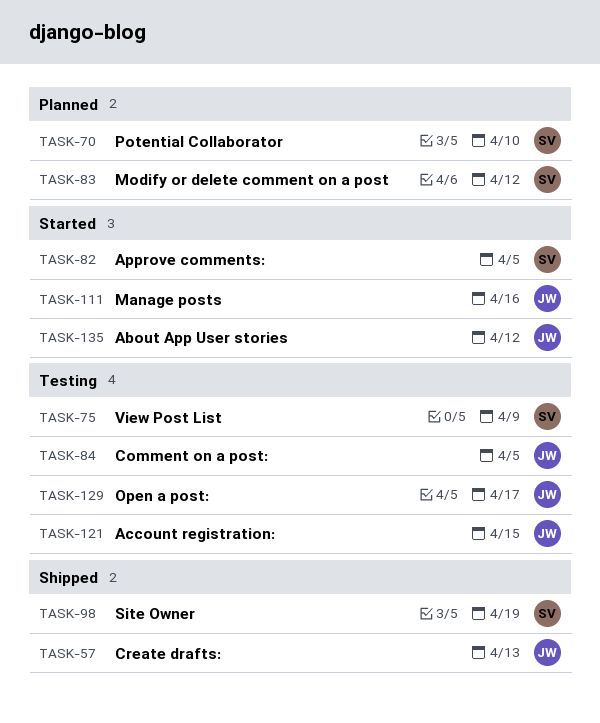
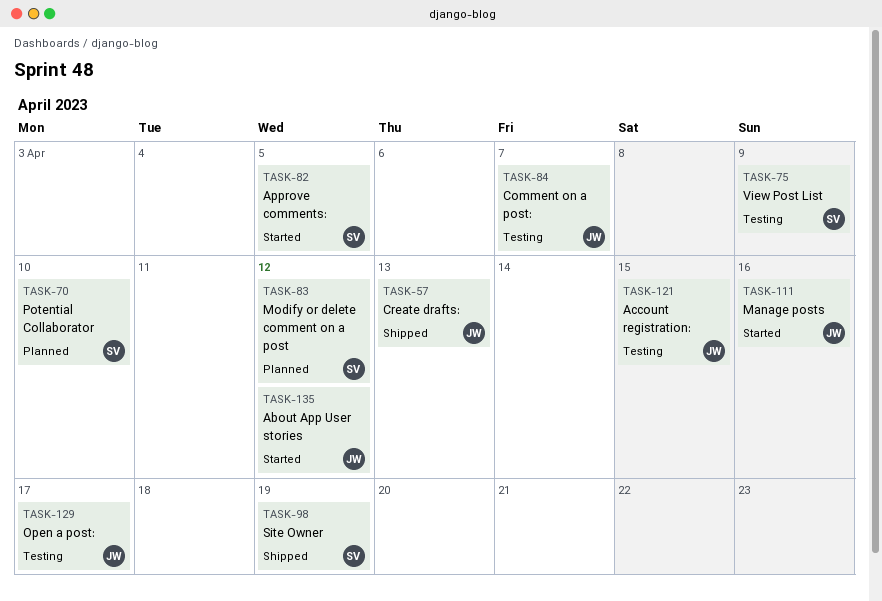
TASK-84, due: Apr 5 -> Apr 7

